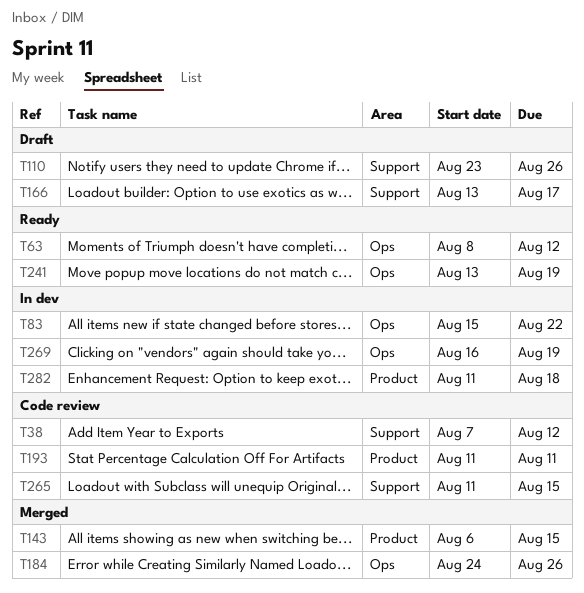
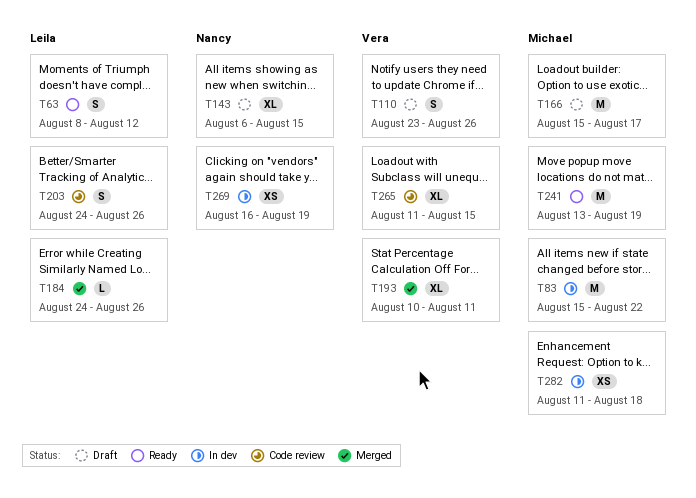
T38: present -> none
T143, status: Merged -> Draft
T166, start: Aug 13 -> Aug 15
T193, status: Code review -> Merged
T193, start: Aug 11 -> Aug 10
T203: none -> present

